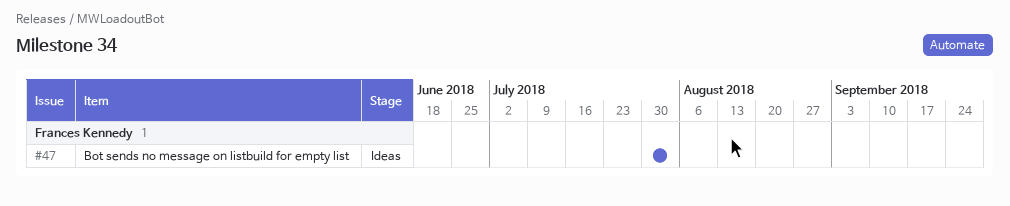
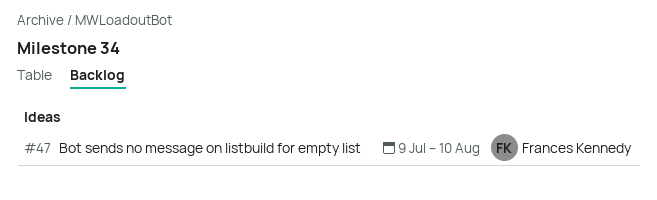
#47, start: Jul 30 -> Jul 9
#47, due: Aug 3 -> Aug 10

